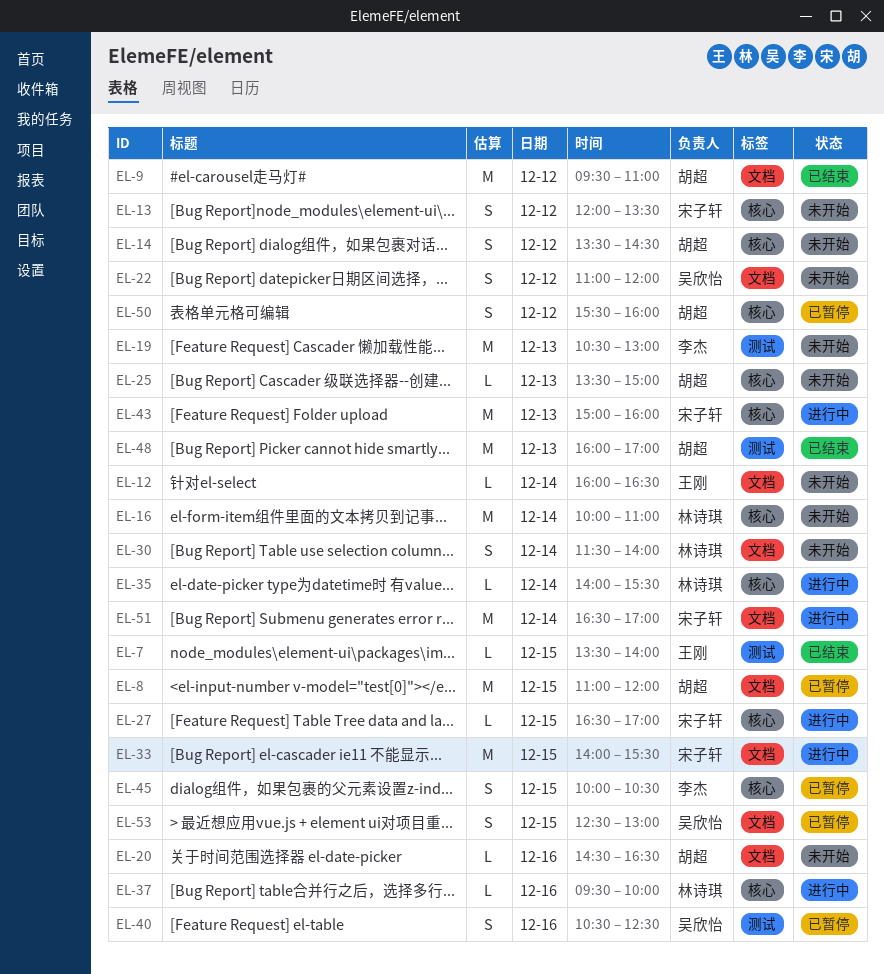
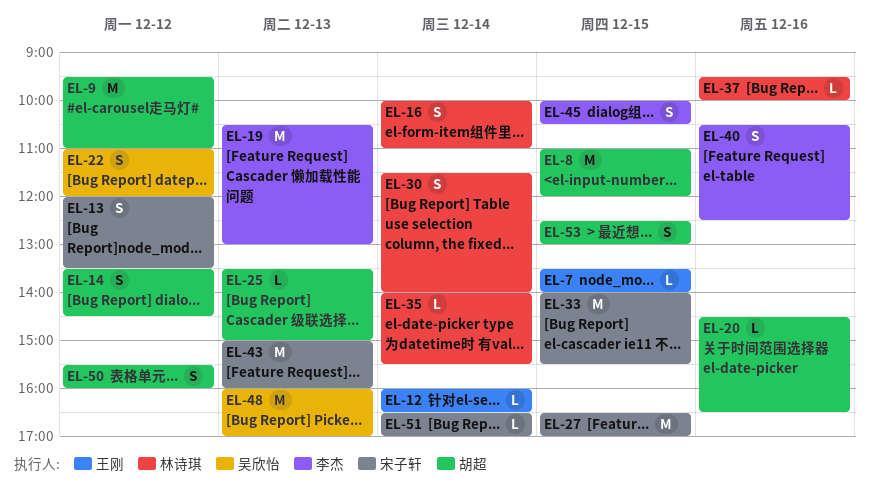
EL-16, estimate: M -> S
EL-27, estimate: L -> M
EL-40, owner: 吴欣怡 -> 李杰
EL-48, owner: 胡超 -> 吴欣怡
EL-51, estimate: M -> L
EL-53, owner: 吴欣怡 -> 胡超

